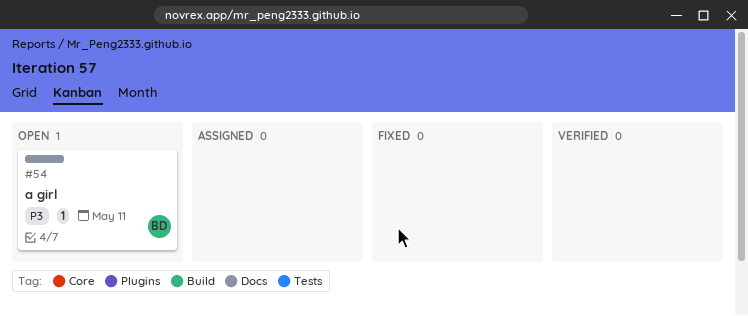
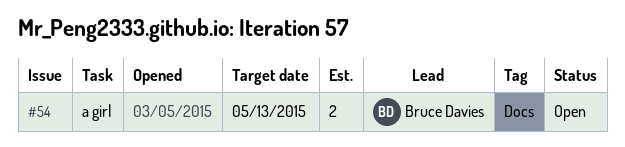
#54, estimate: 1 -> 2
#54, due: May 11 -> May 13

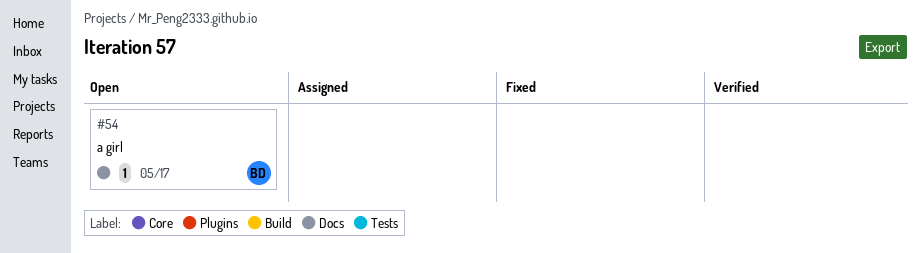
#54, estimate: 2 -> 1
#54, due: May 13 -> May 17

